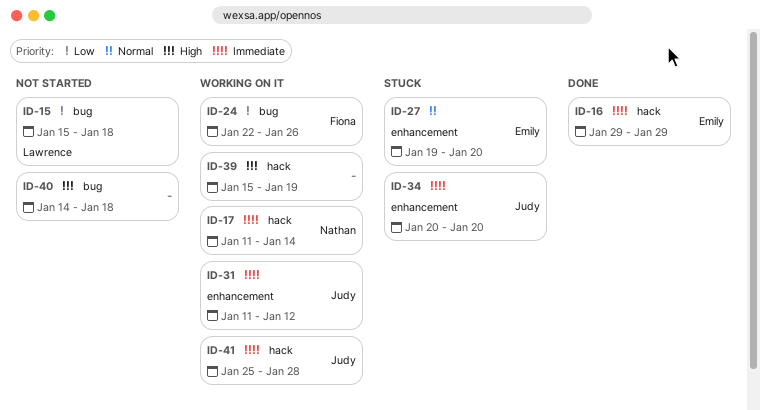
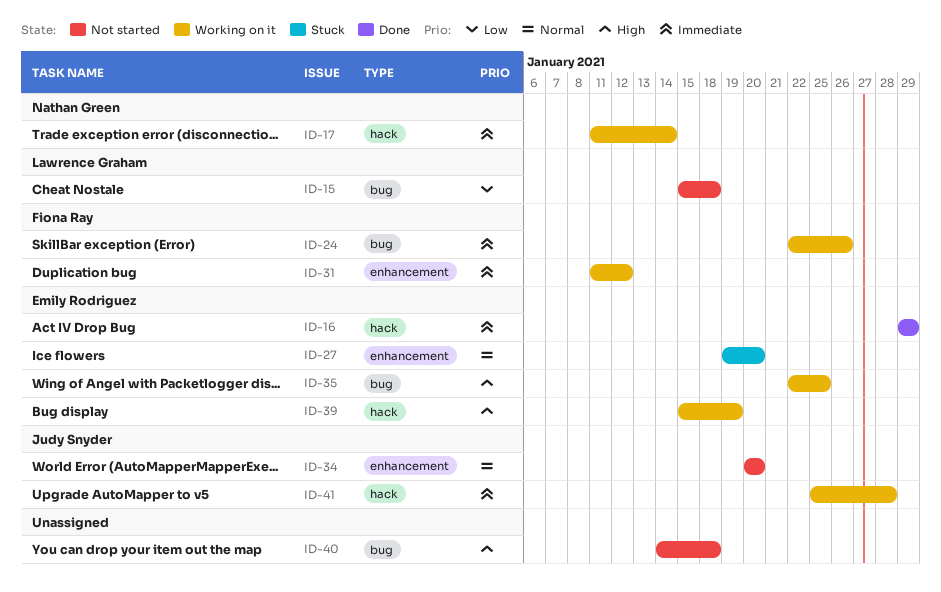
ID-24, priority: Low -> Immediate
ID-31, owner: Judy Snyder -> Fiona Ray
ID-34, status: Stuck -> Not started
ID-34, priority: Immediate -> Normal
ID-35: none -> present
ID-39, owner: none -> Emily Rodriguez

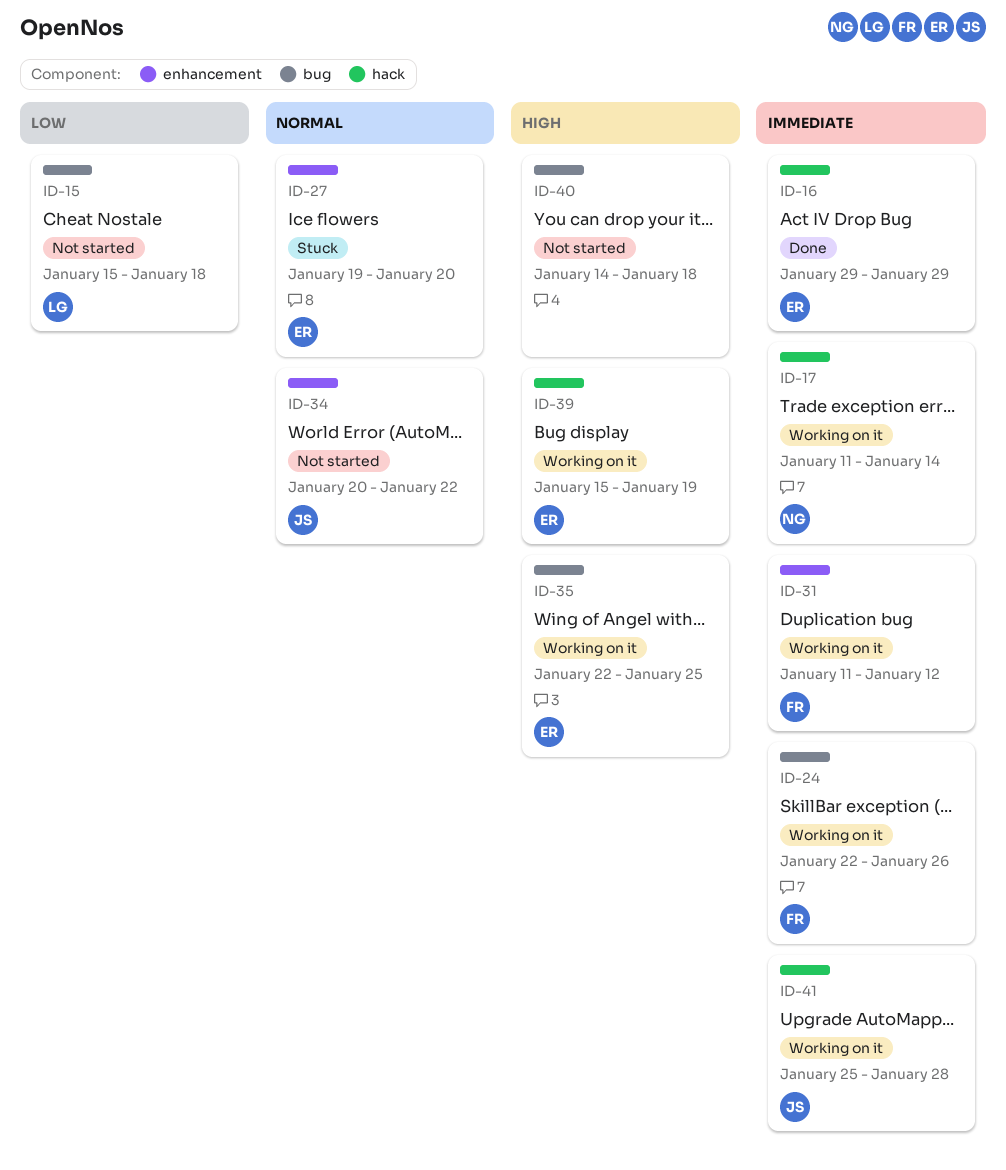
ID-34, due: Jan 20 -> Jan 22

